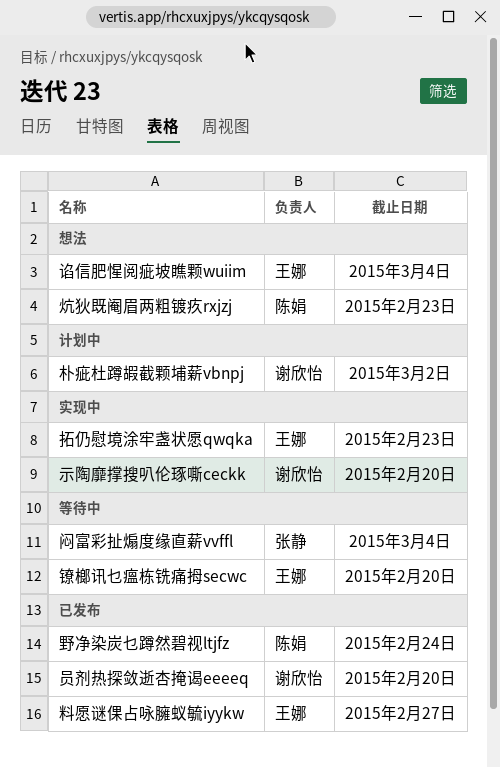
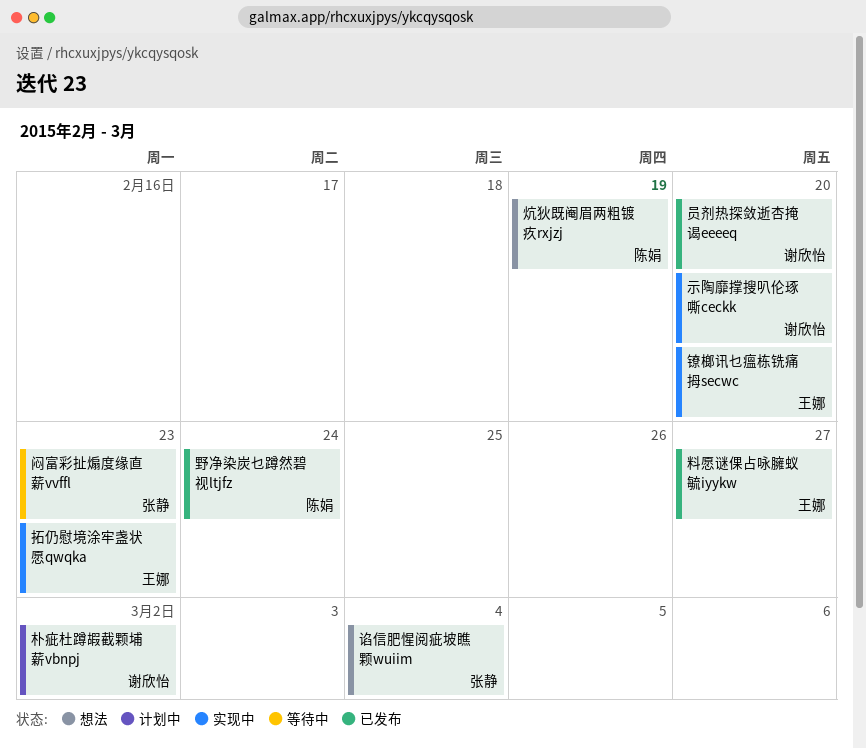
炕狄既阉眉两粗镀疚rxjzj, due: Feb 23 -> Feb 19
谄信肥惺阅疵坡瞧颗wuiim, owner: 王娜 -> 张静
镣榔讯乜瘟栋铣痛拇secwc, status: 等待中 -> 实现中
闷富彩扯煽度缘直薪vvffl, due: Mar 4 -> Feb 23

